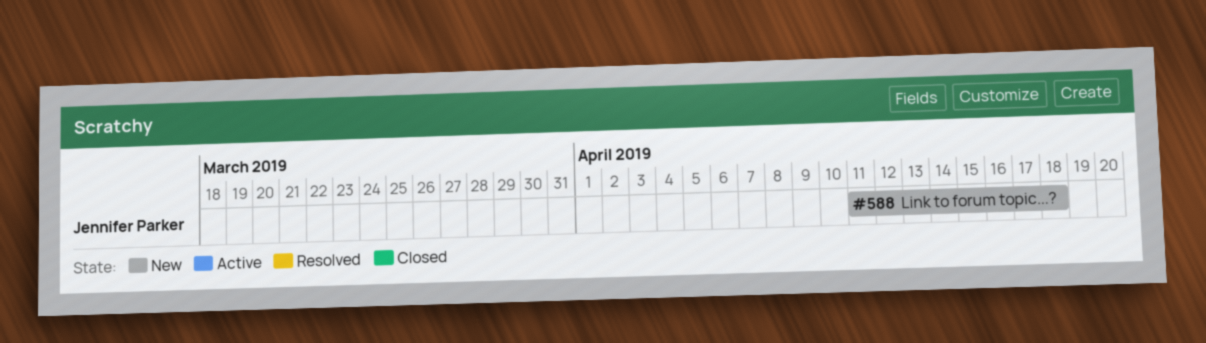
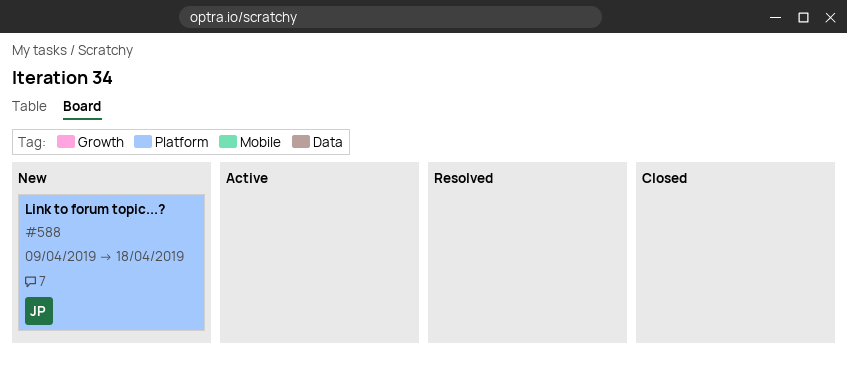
#588, start: Apr 11 -> Apr 9

